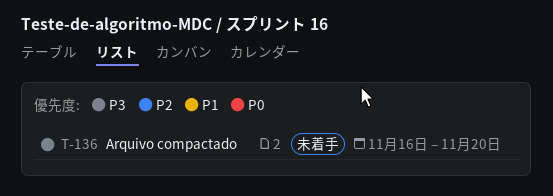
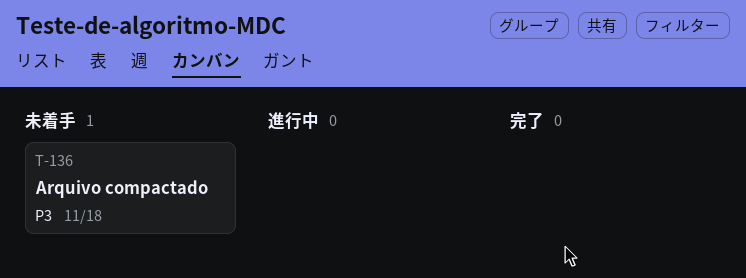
T-136, due: Nov 20 -> Nov 18

